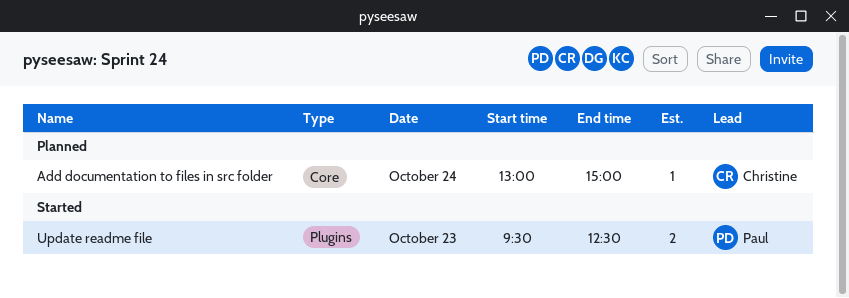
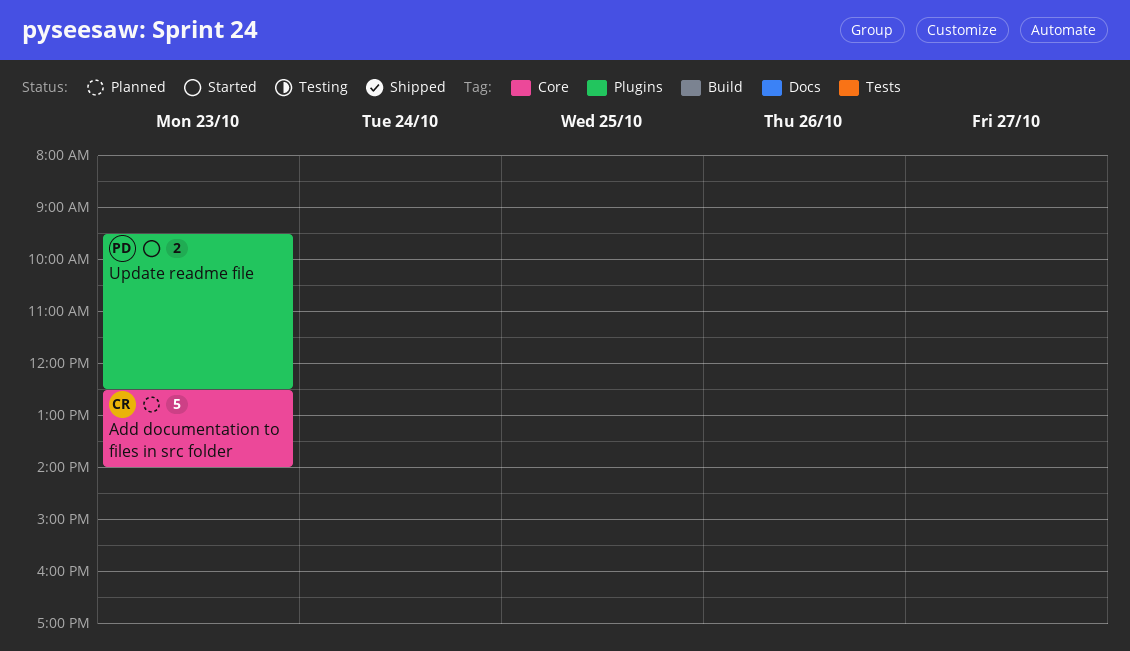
Add documentation to files in src folder, estimate: 1 -> 5
Add documentation to files in src folder, day: Oct 24 -> Oct 23
Add documentation to files in src folder, begins: 13:00 -> 12:30
Add documentation to files in src folder, ends: 15:00 -> 14:00

